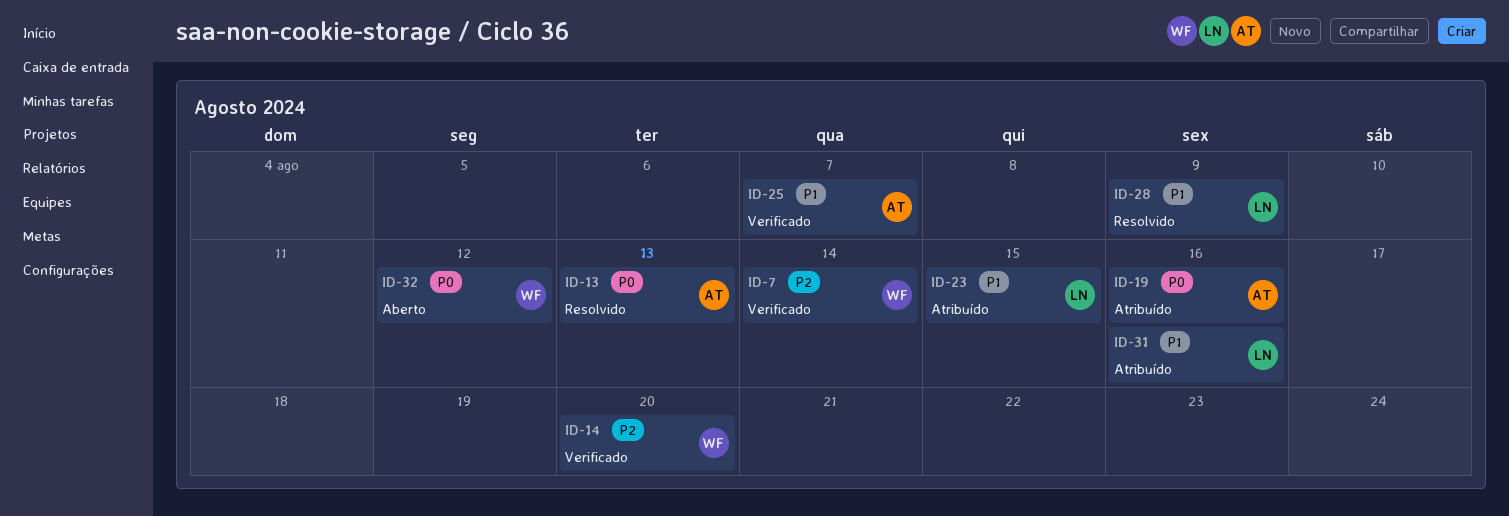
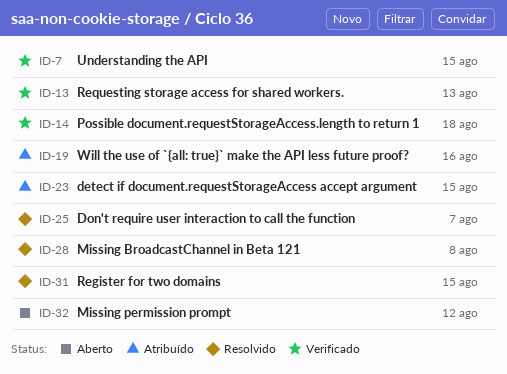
ID-7, due: Aug 14 -> Aug 15
ID-13, status: Resolvido -> Verificado
ID-14, due: Aug 20 -> Aug 18
ID-25, status: Verificado -> Resolvido
ID-28, due: Aug 9 -> Aug 8
ID-31, status: Atribuído -> Resolvido
ID-31, due: Aug 16 -> Aug 15

